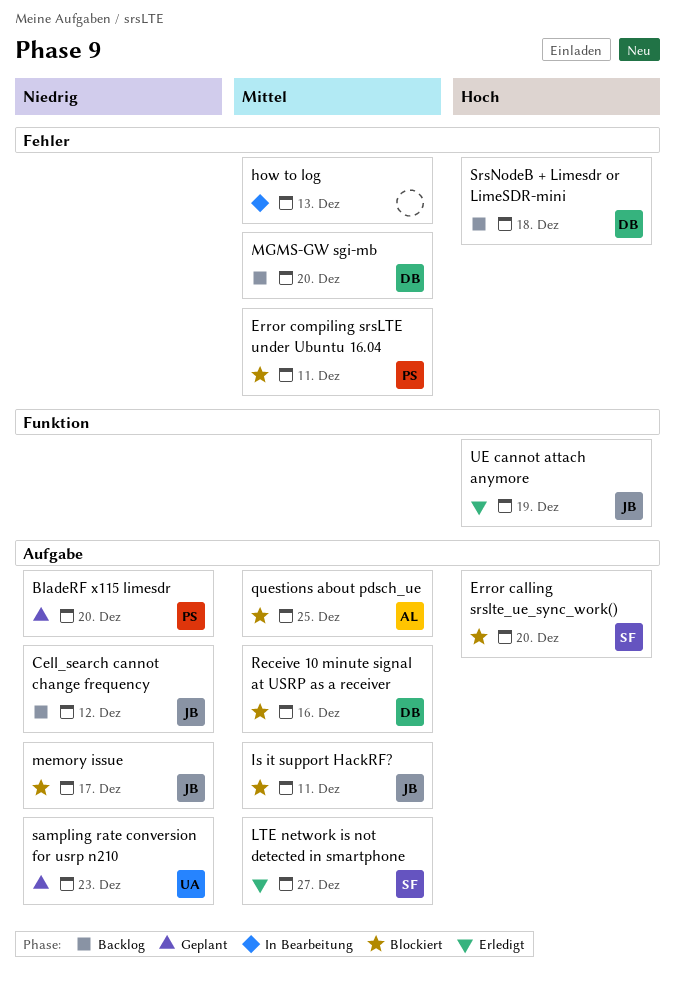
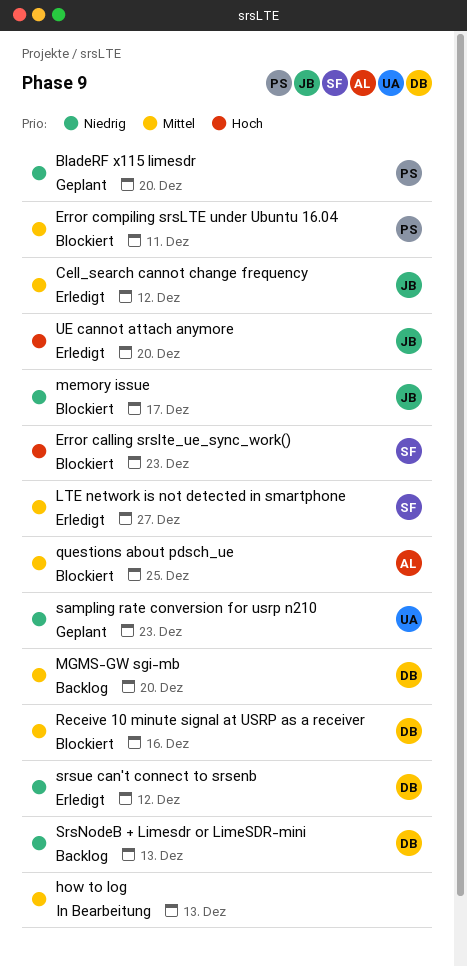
Cell_search cannot change frequency, status: Backlog -> Erledigt
Cell_search cannot change frequency, priority: Niedrig -> Mittel
Error calling srslte_ue_sync_work(), due: Dec 20 -> Dec 23
Is it support HackRF?: present -> none
SrsNodeB + Limesdr or LimeSDR-mini, priority: Hoch -> Niedrig
SrsNodeB + Limesdr or LimeSDR-mini, due: Dec 18 -> Dec 13
srsue can't connect to srsenb: none -> present
UE cannot attach anymore, due: Dec 19 -> Dec 20

